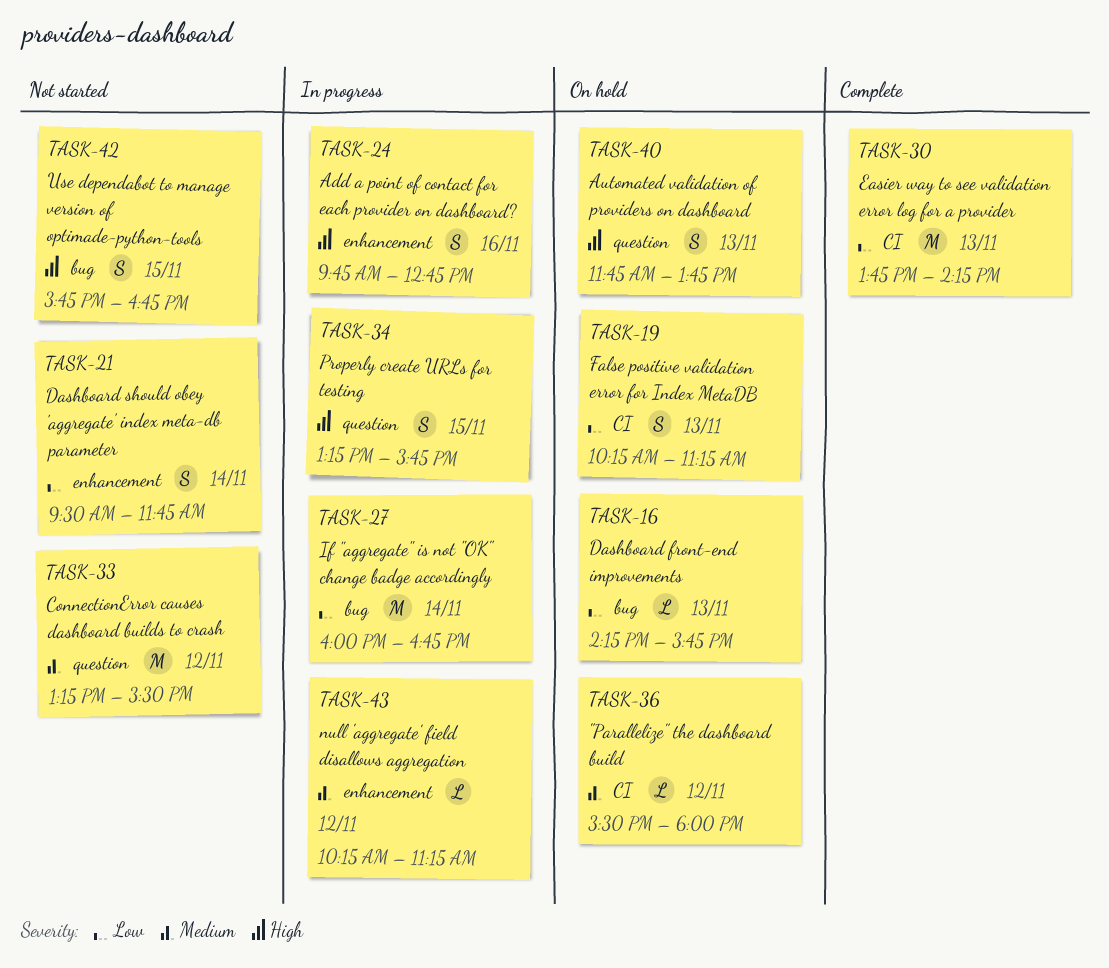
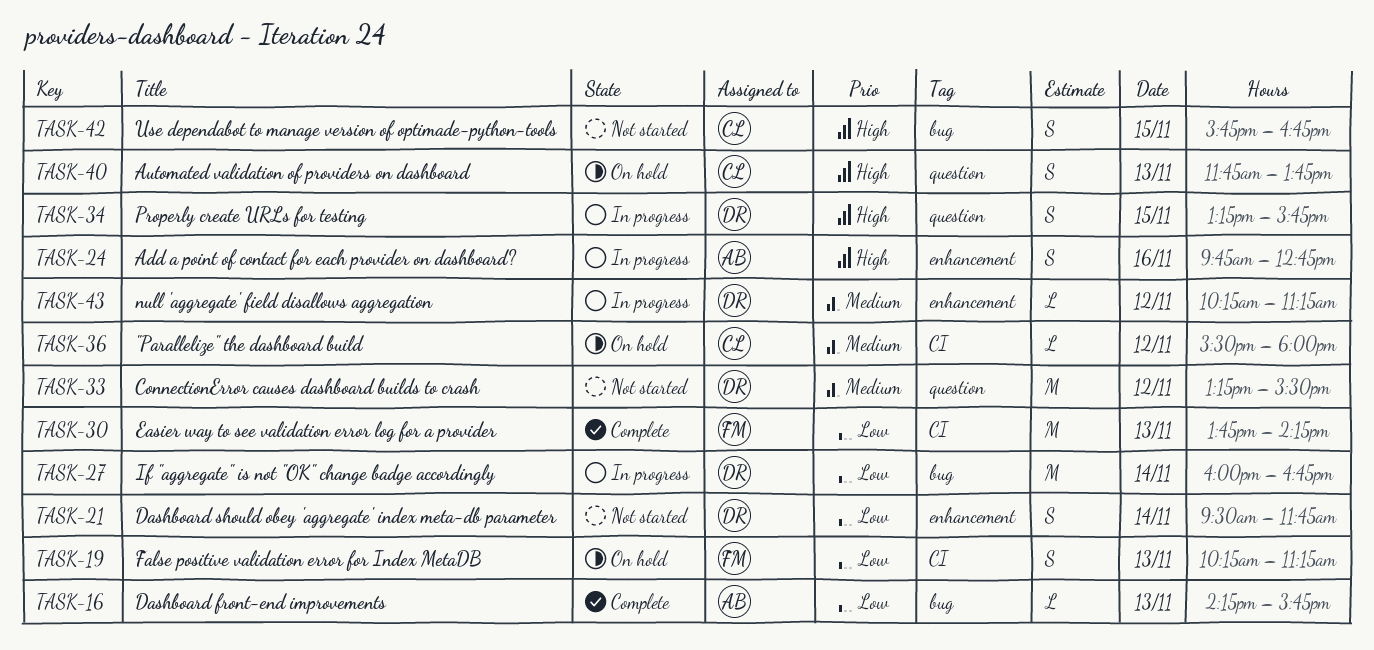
TASK-16, status: On hold -> Complete

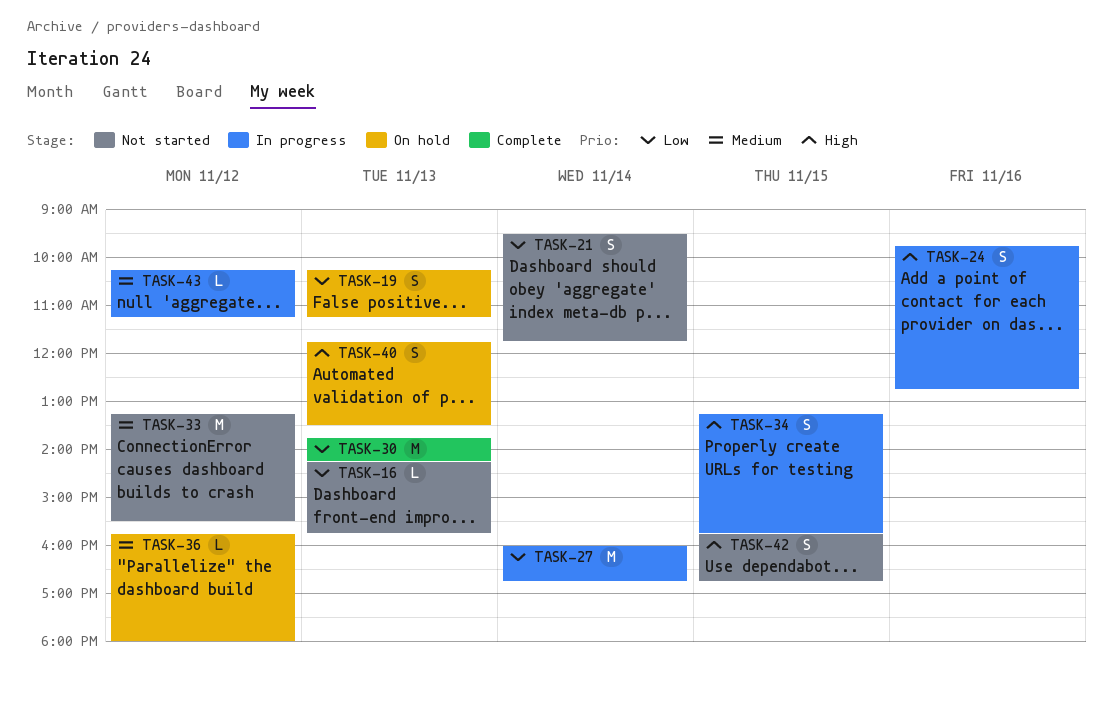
TASK-16, status: Complete -> Not started
TASK-36, begins: 15:30 -> 15:45
TASK-40, ends: 13:45 -> 13:30

